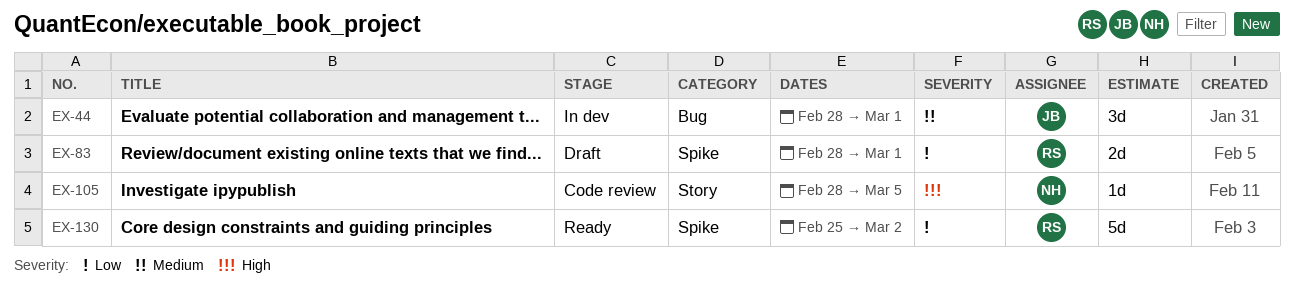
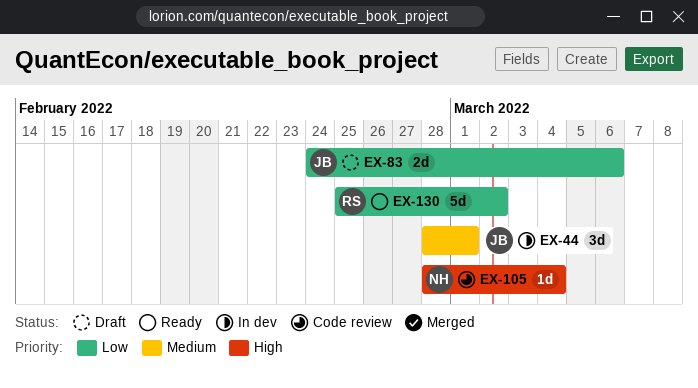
EX-83, owner: RS -> JB
EX-83, start: Feb 28 -> Feb 24
EX-83, due: Mar 1 -> Mar 6
EX-105, due: Mar 5 -> Mar 4

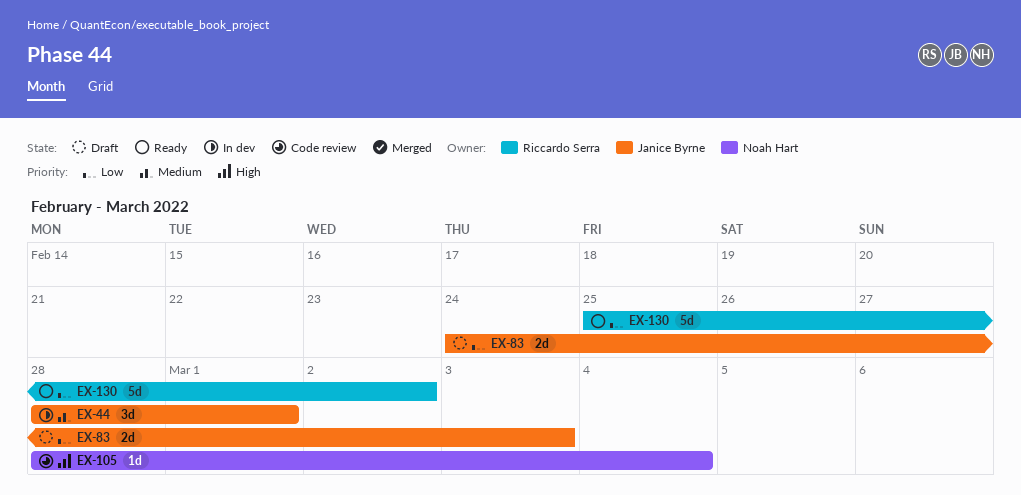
EX-83, due: Mar 6 -> Mar 3

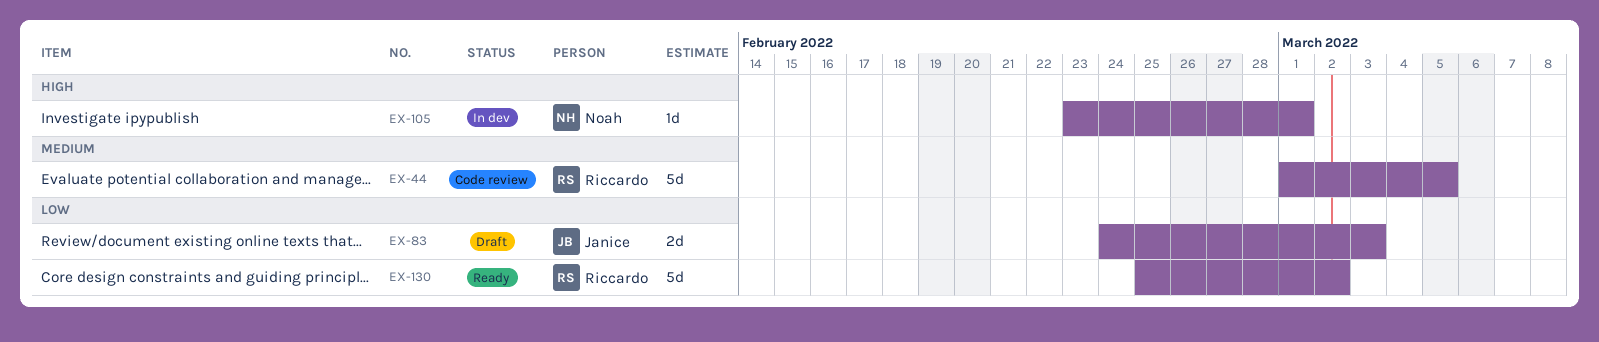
EX-44, status: In dev -> Code review
EX-44, owner: Janice Byrne -> Riccardo Serra
EX-44, estimate: 3d -> 5d
EX-44, start: Feb 28 -> Mar 1
EX-44, due: Mar 1 -> Mar 5
EX-105, status: Code review -> In dev
EX-105, start: Feb 28 -> Feb 23
EX-105, due: Mar 4 -> Mar 1

